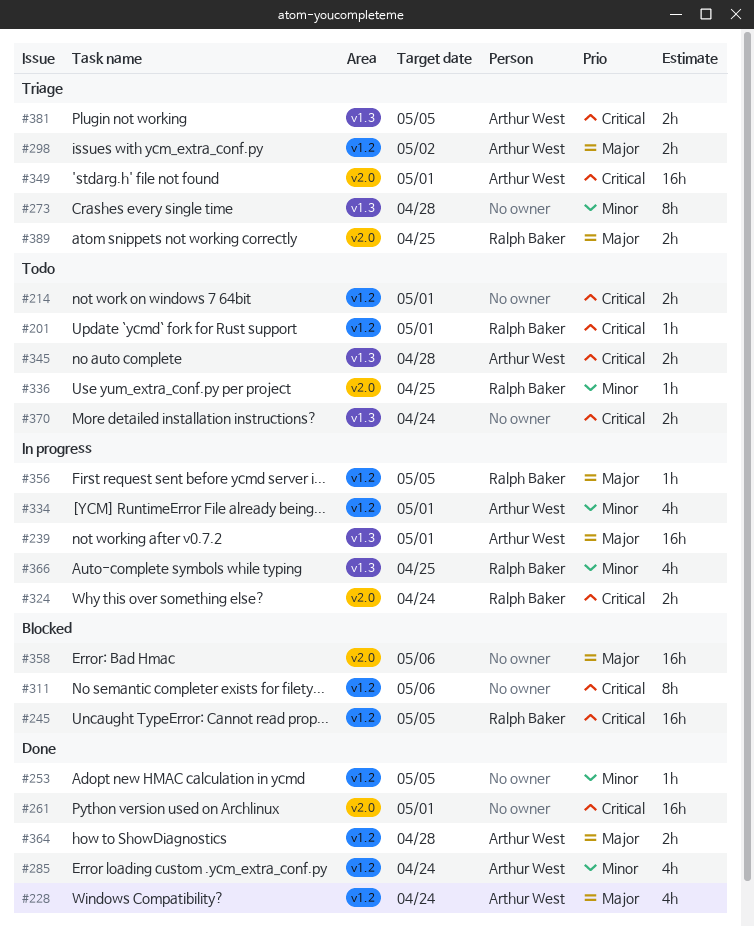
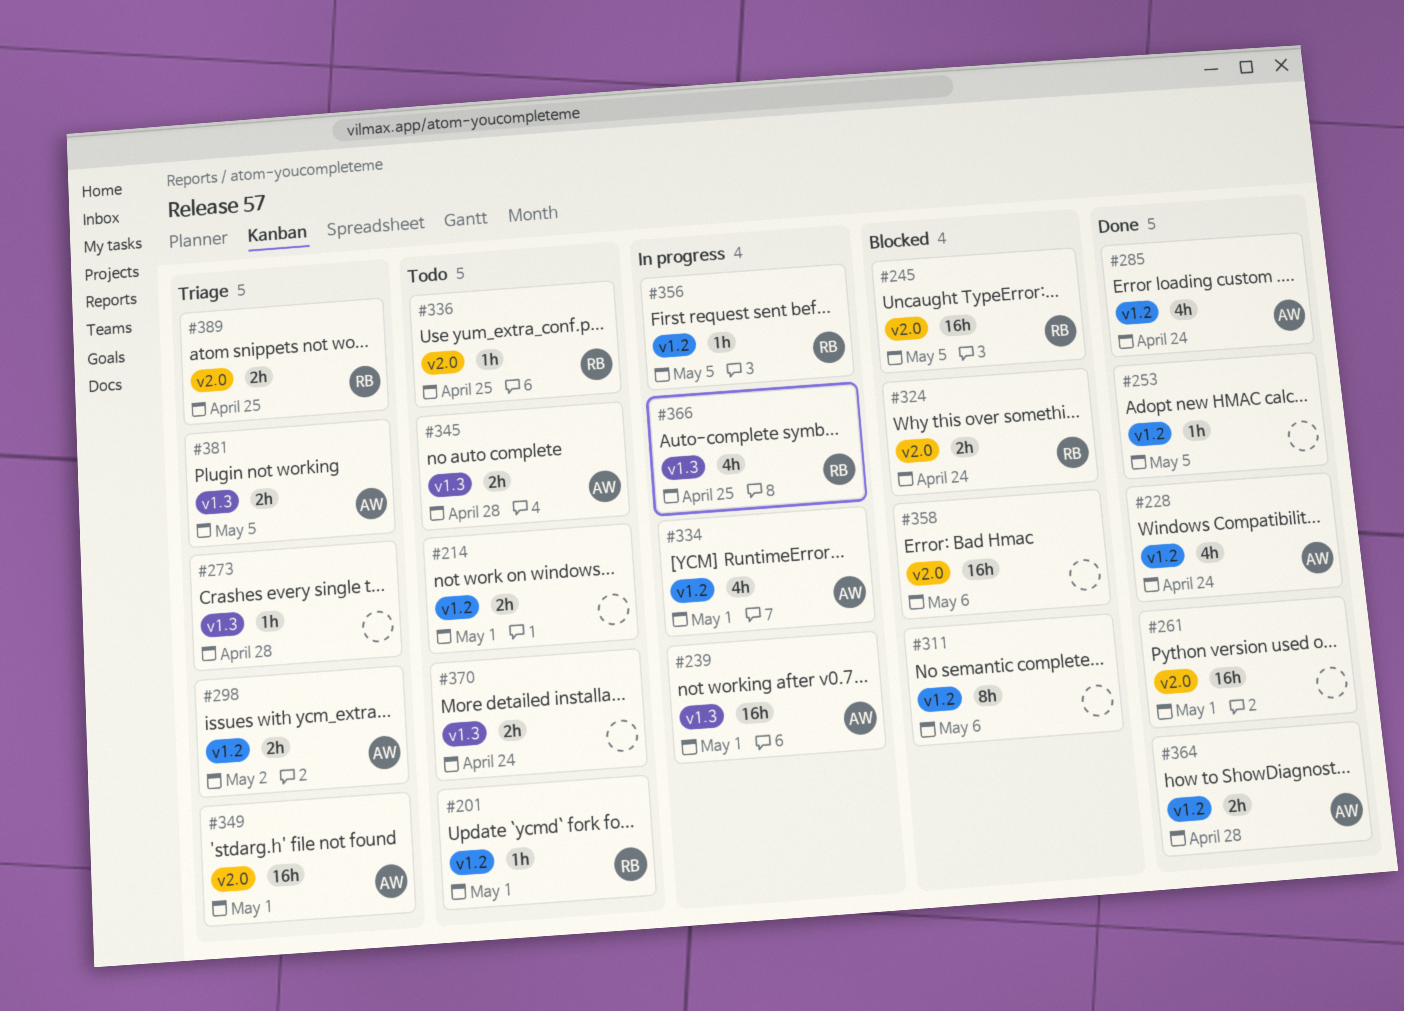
#245, label: v1.2 -> v2.0
#273, estimate: 8h -> 1h
#324, status: In progress -> Blocked

